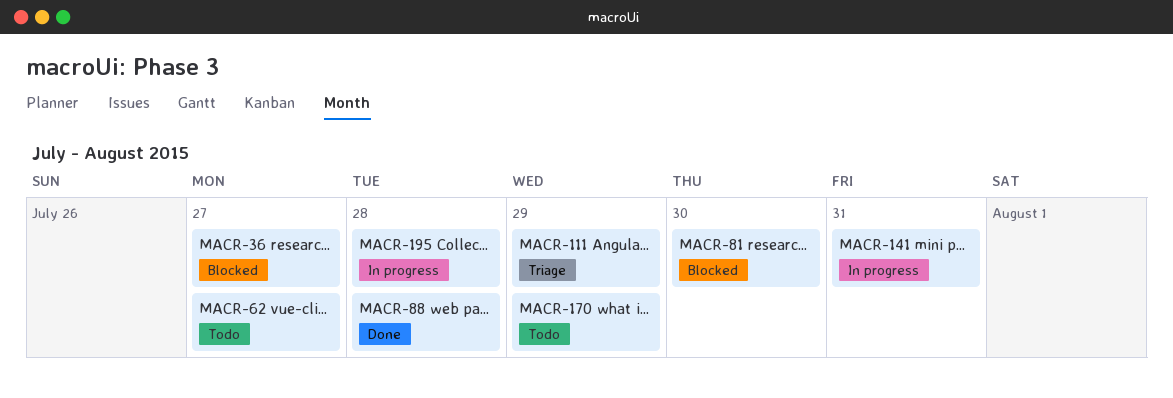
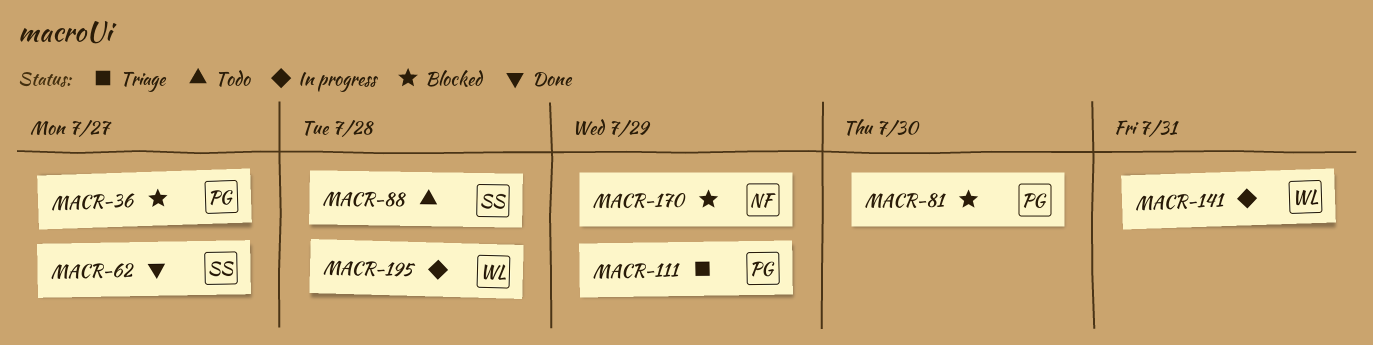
MACR-62, status: Todo -> Done
MACR-88, status: Done -> Todo
MACR-170, status: Todo -> Blocked

